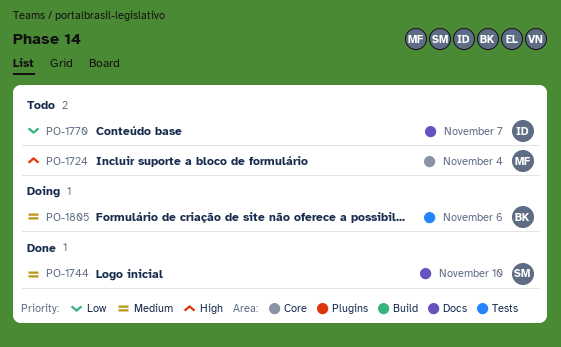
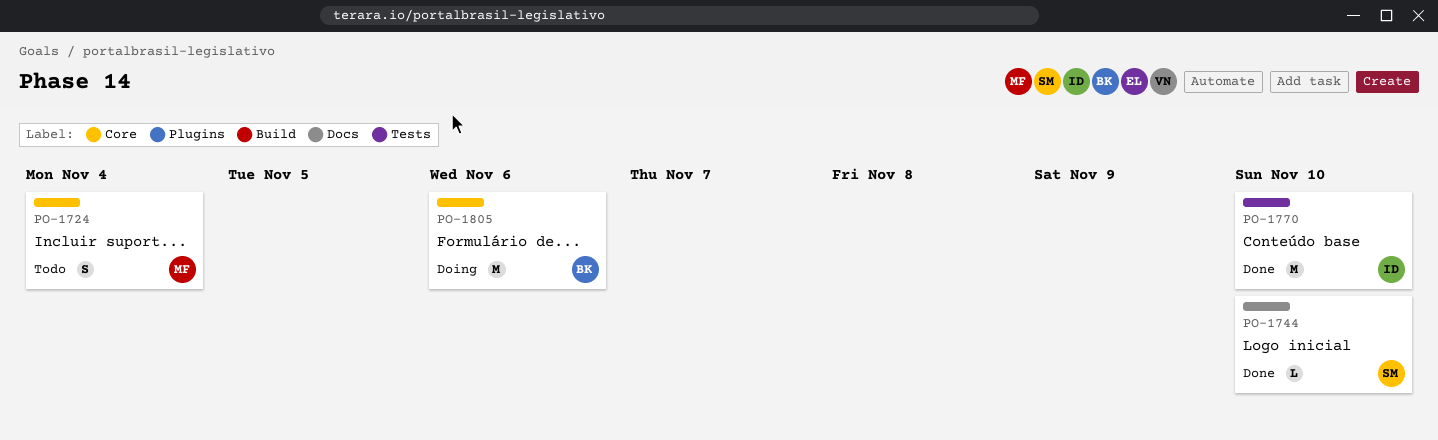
PO-1770, status: Todo -> Done
PO-1770, label: Docs -> Tests
PO-1770, due: Nov 7 -> Nov 10
PO-1805, label: Tests -> Core

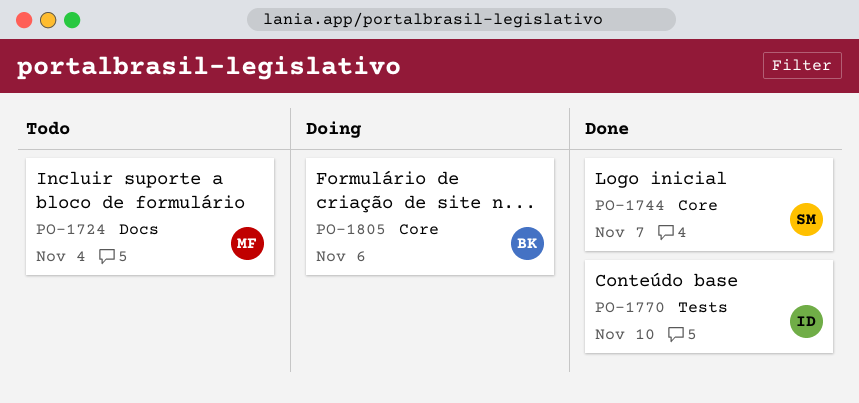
PO-1724, label: Core -> Docs
PO-1744, label: Docs -> Core
PO-1744, due: Nov 10 -> Nov 7

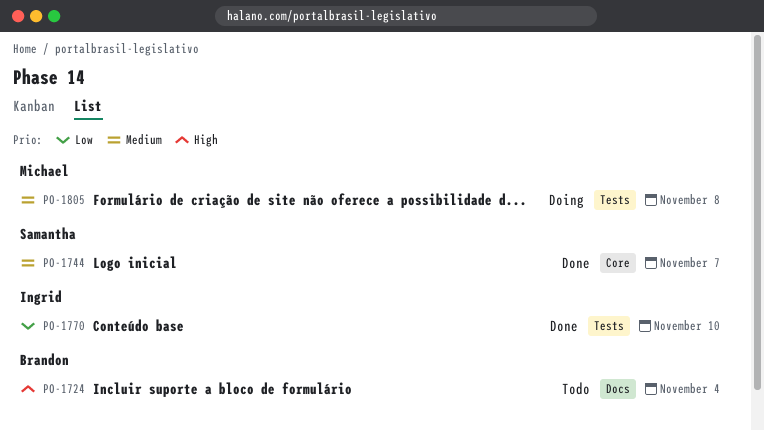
PO-1724, owner: Michael -> Brandon
PO-1805, owner: Brandon -> Michael
PO-1805, label: Core -> Tests
PO-1805, due: Nov 6 -> Nov 8

